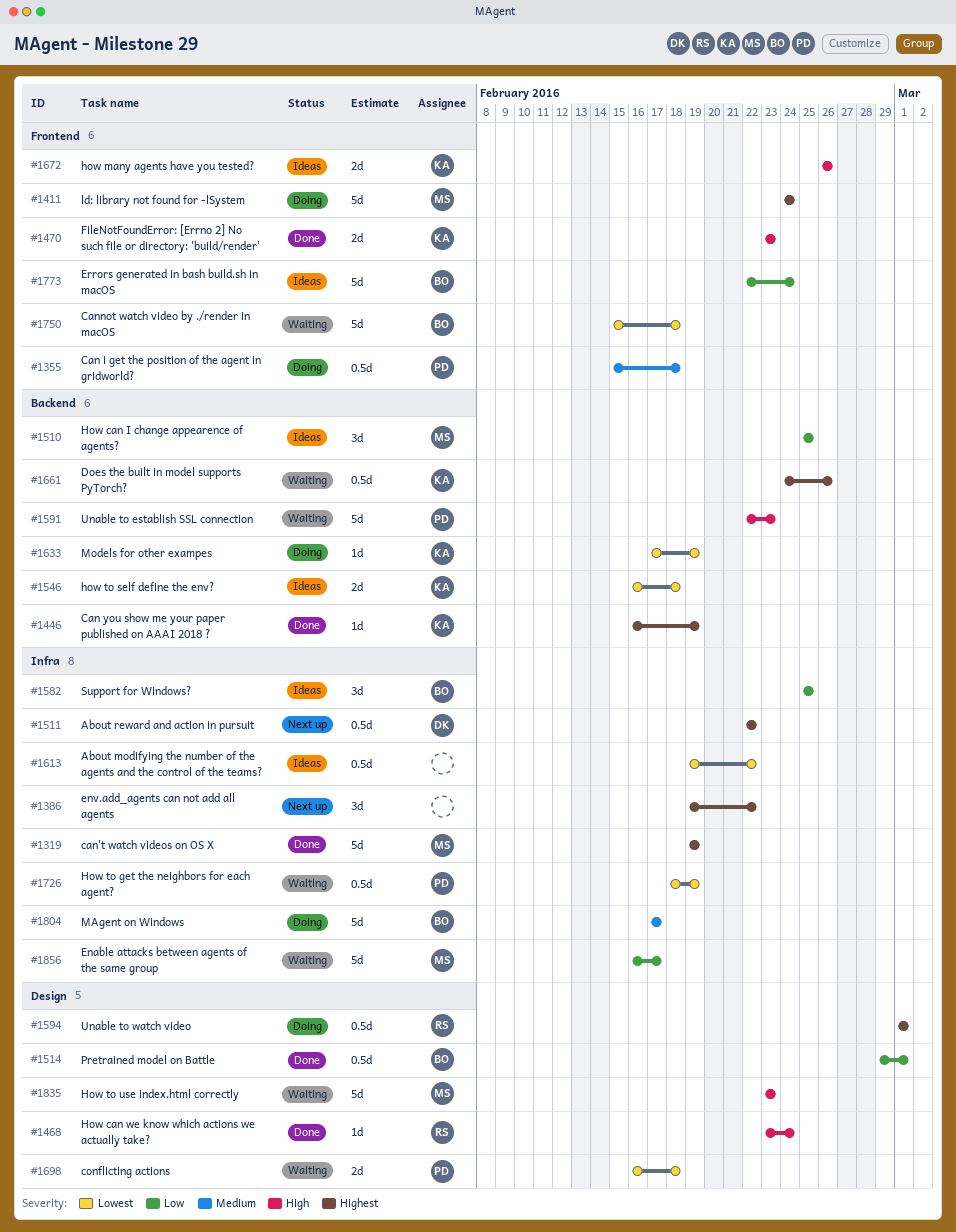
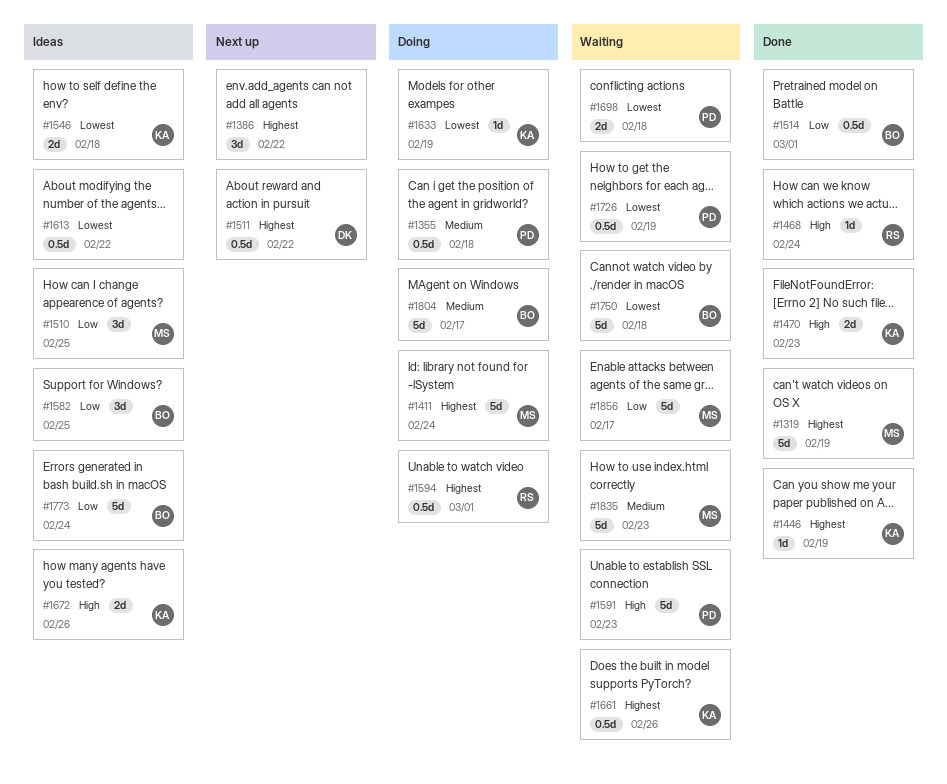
#1835, priority: High -> Medium

